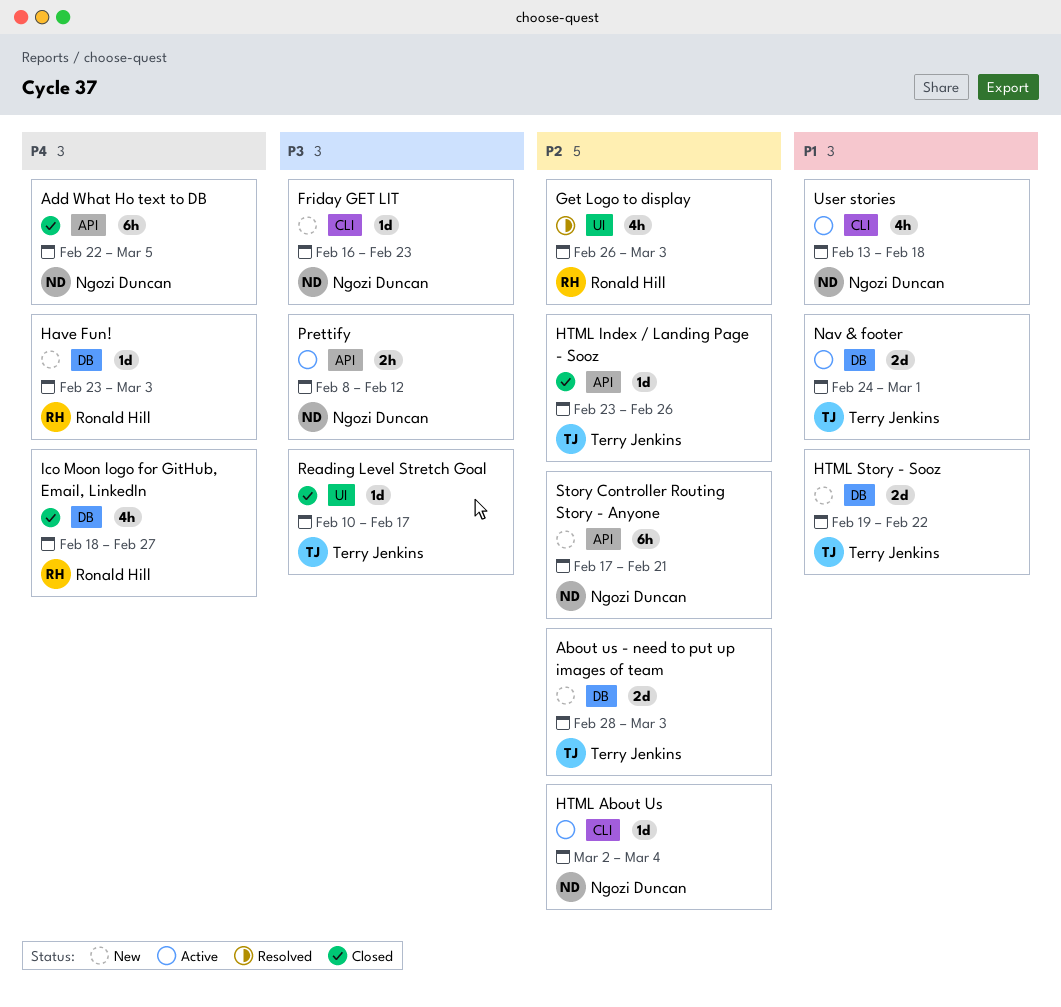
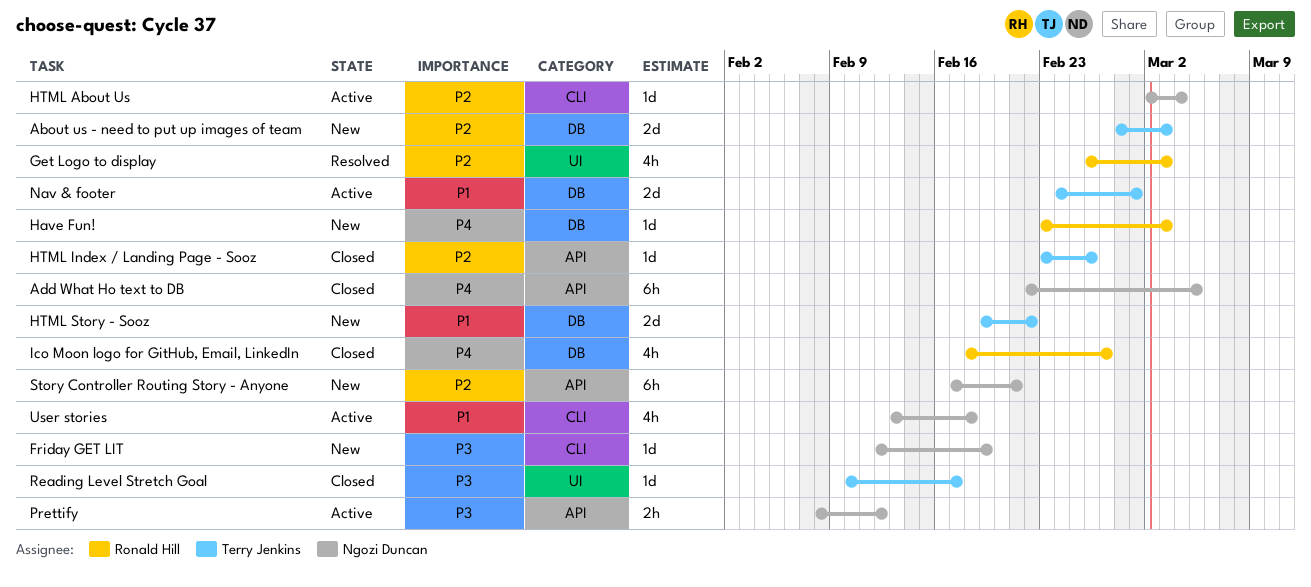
Friday GET LIT, start: Feb 16 -> Feb 12
Friday GET LIT, due: Feb 23 -> Feb 19

